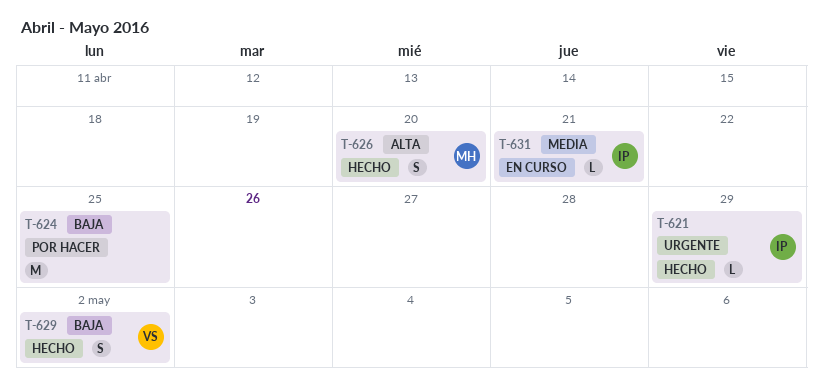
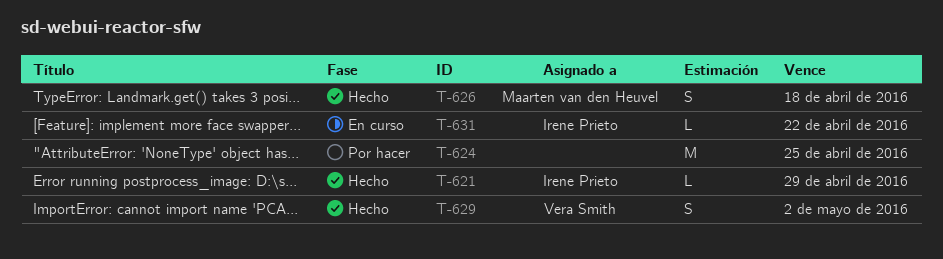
T-626, due: Apr 20 -> Apr 18
T-631, due: Apr 21 -> Apr 22

